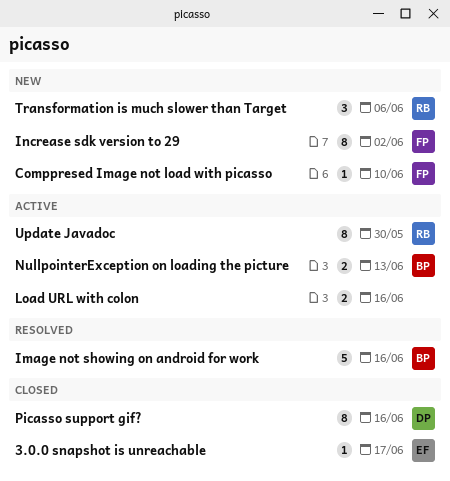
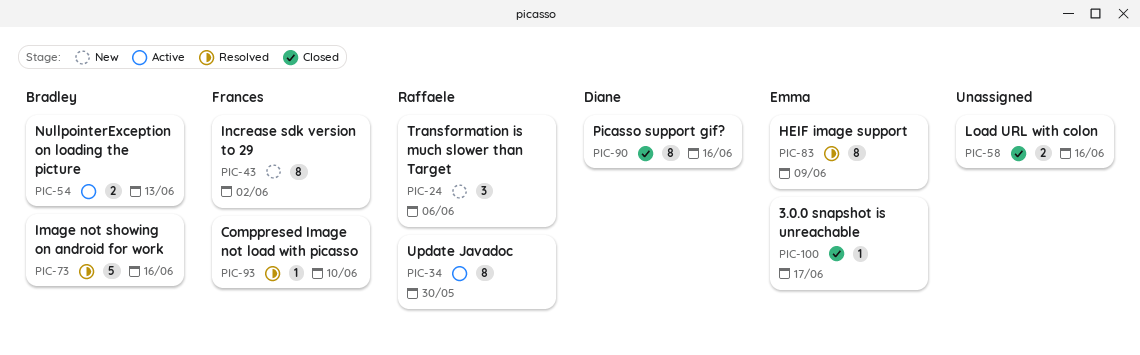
Comppresed Image not load with picasso, status: New -> Resolved
HEIF image support: none -> present
Load URL with colon, status: Active -> Closed

